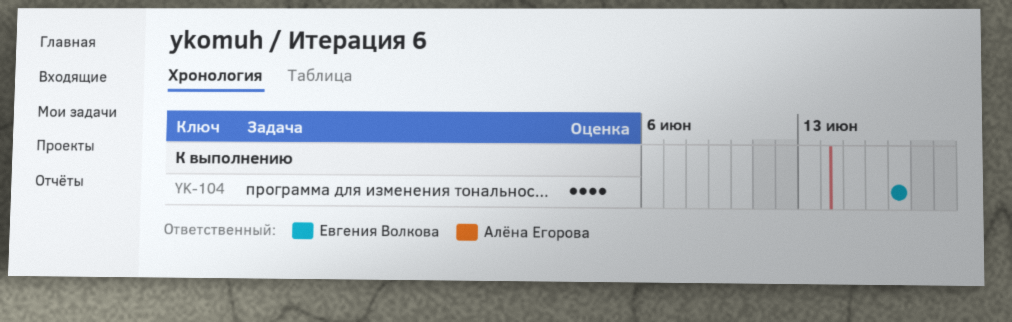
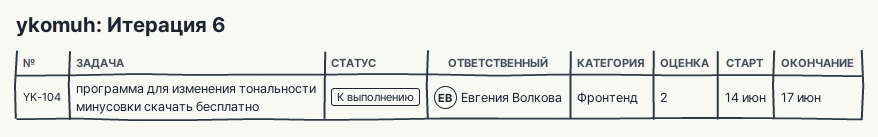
YK-104, estimate: 4 -> 2
YK-104, start: Jun 17 -> Jun 14

